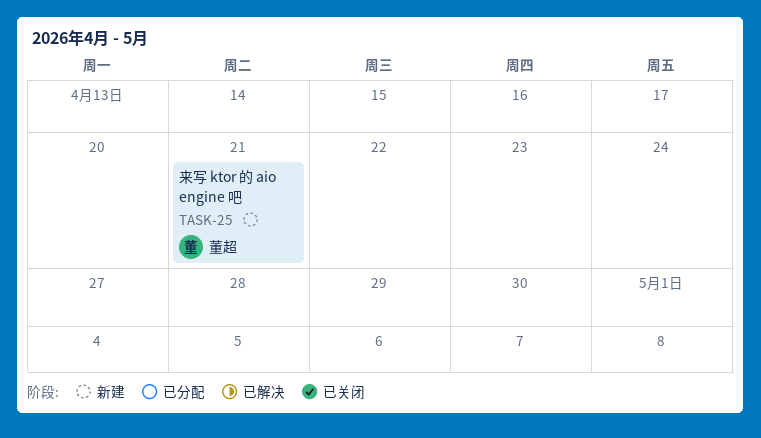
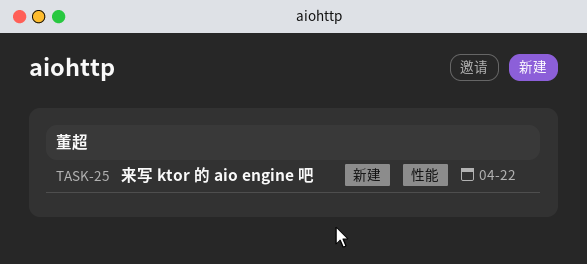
TASK-25, due: Apr 21 -> Apr 22

